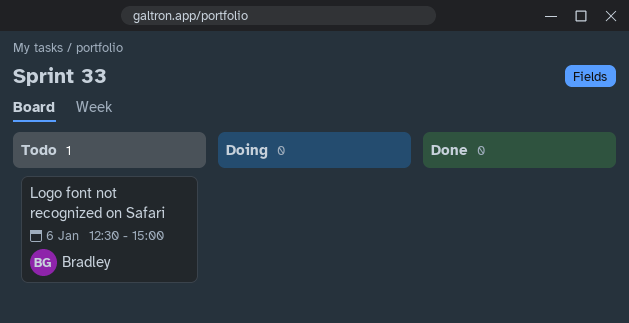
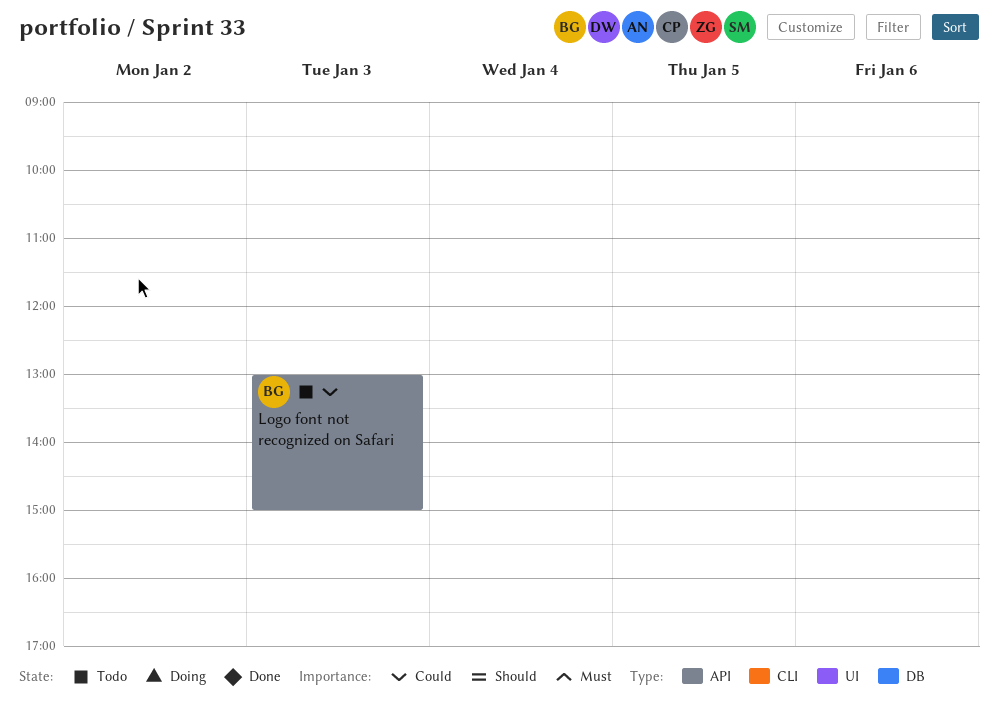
Logo font not recognized on Safari, day: Jan 6 -> Jan 3
Logo font not recognized on Safari, begins: 12:30 -> 13:00

